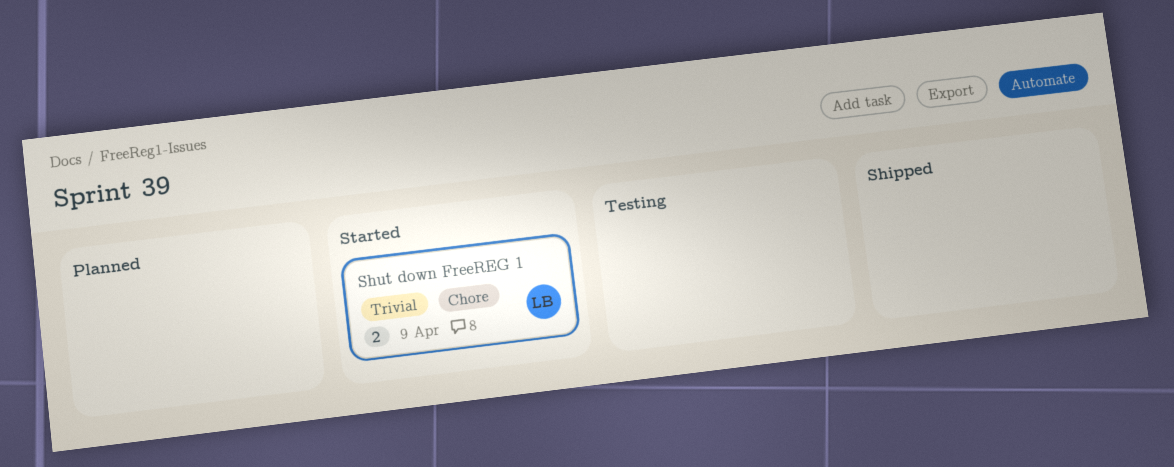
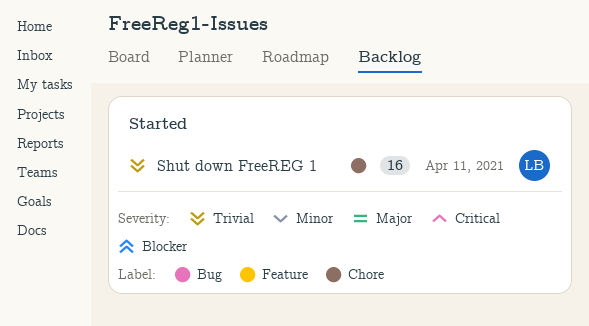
Shut down FreeREG 1, estimate: 2 -> 16
Shut down FreeREG 1, due: Apr 9 -> Apr 11

